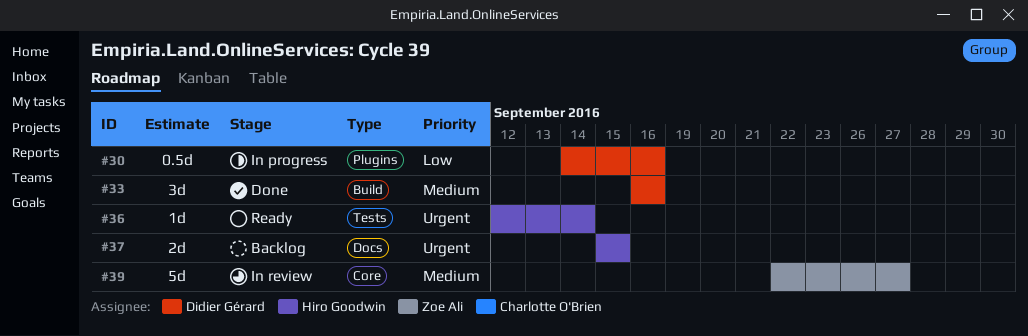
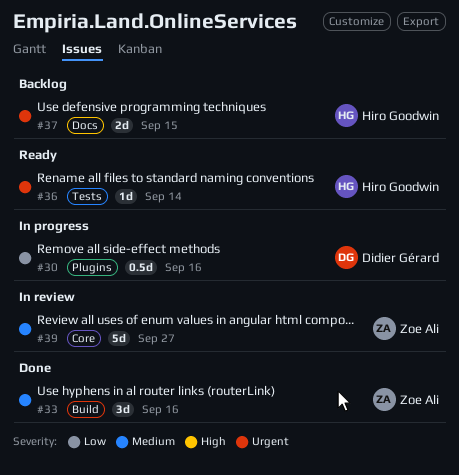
#33, owner: Didier Gérard -> Zoe Ali

